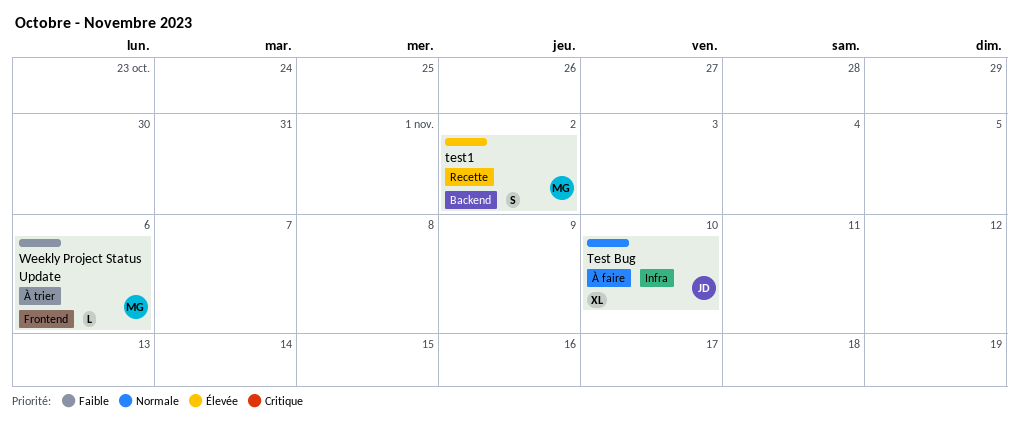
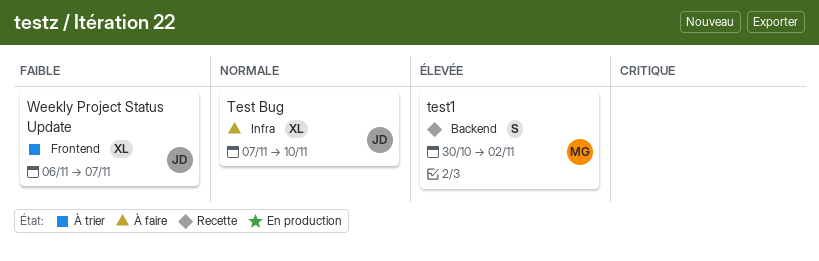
Weekly Project Status Update, owner: MG -> JD
Weekly Project Status Update, estimate: L -> XL
Weekly Project Status Update, due: Nov 6 -> Nov 7

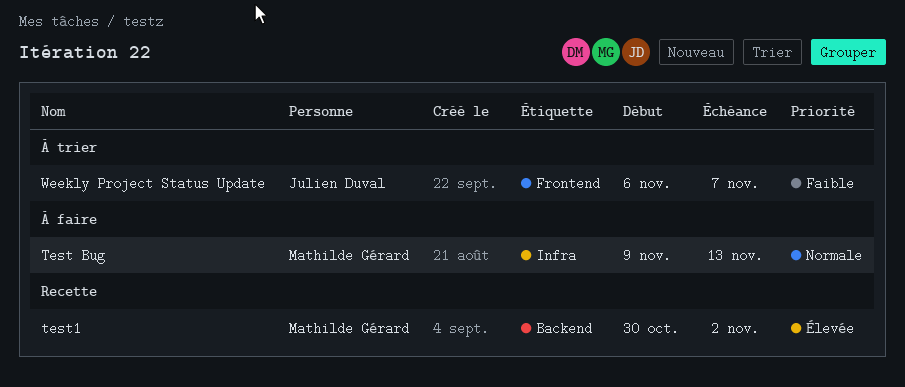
Test Bug, owner: Julien Duval -> Mathilde Gérard
Test Bug, start: Nov 7 -> Nov 9
Test Bug, due: Nov 10 -> Nov 13

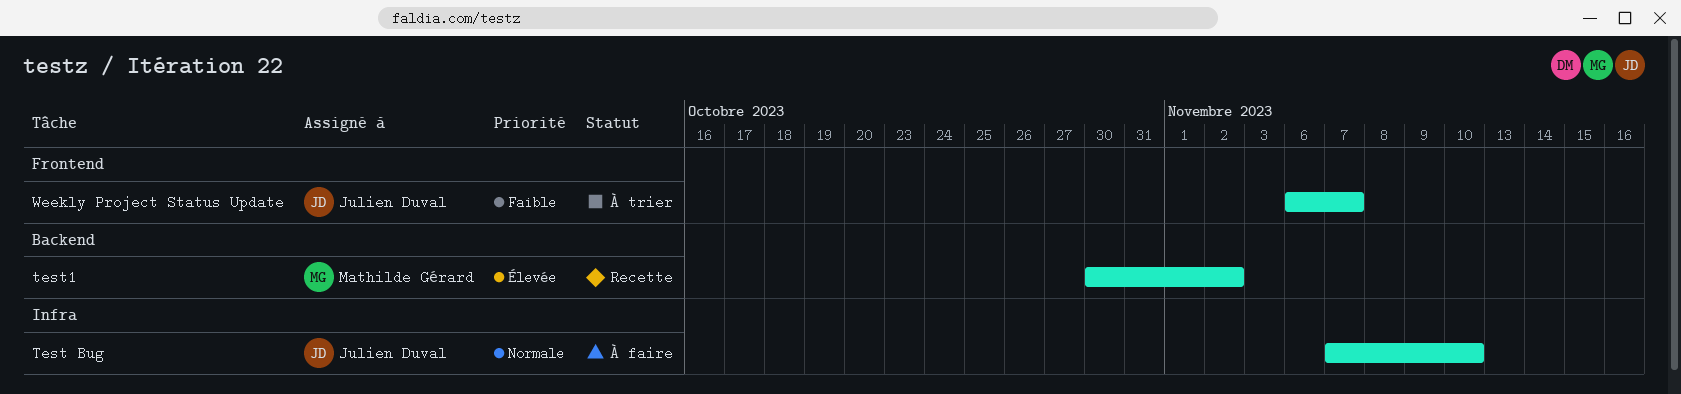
Test Bug, owner: Mathilde Gérard -> Julien Duval
Test Bug, start: Nov 9 -> Nov 7
Test Bug, due: Nov 13 -> Nov 10

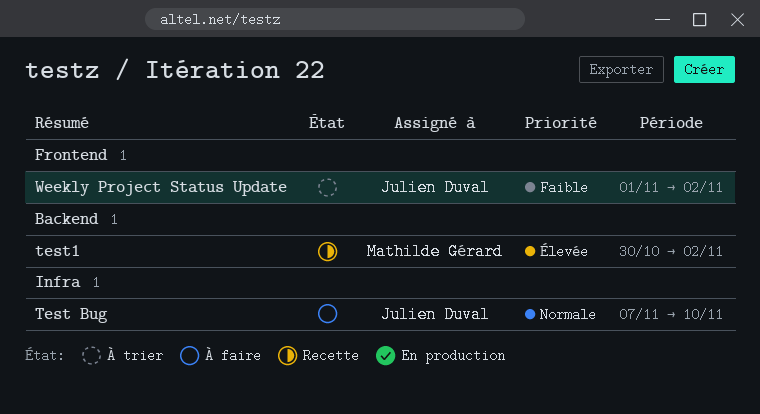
Weekly Project Status Update, start: Nov 6 -> Nov 1
Weekly Project Status Update, due: Nov 7 -> Nov 2

